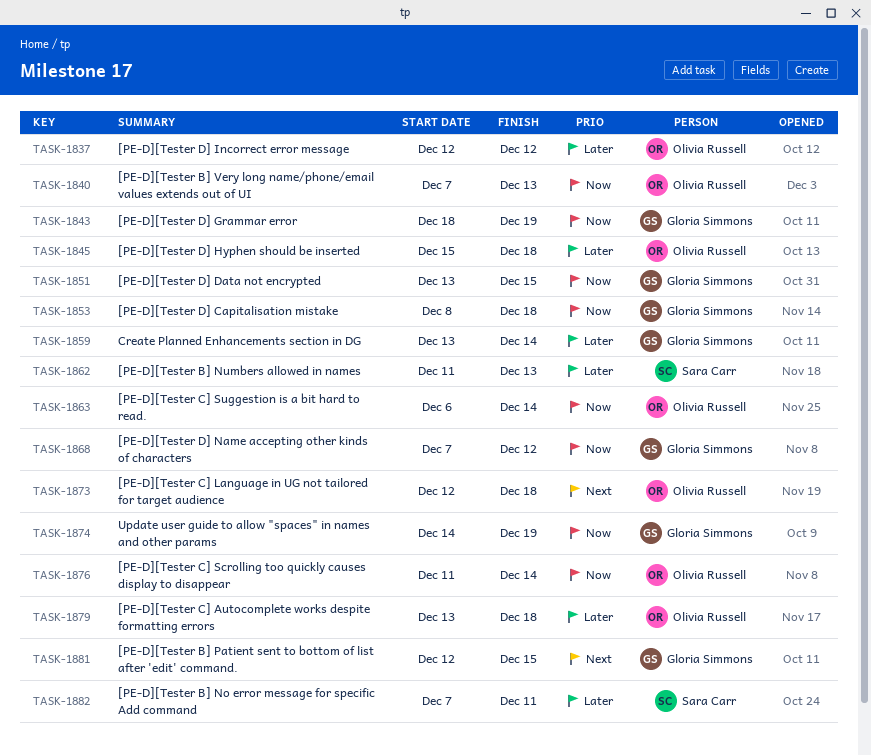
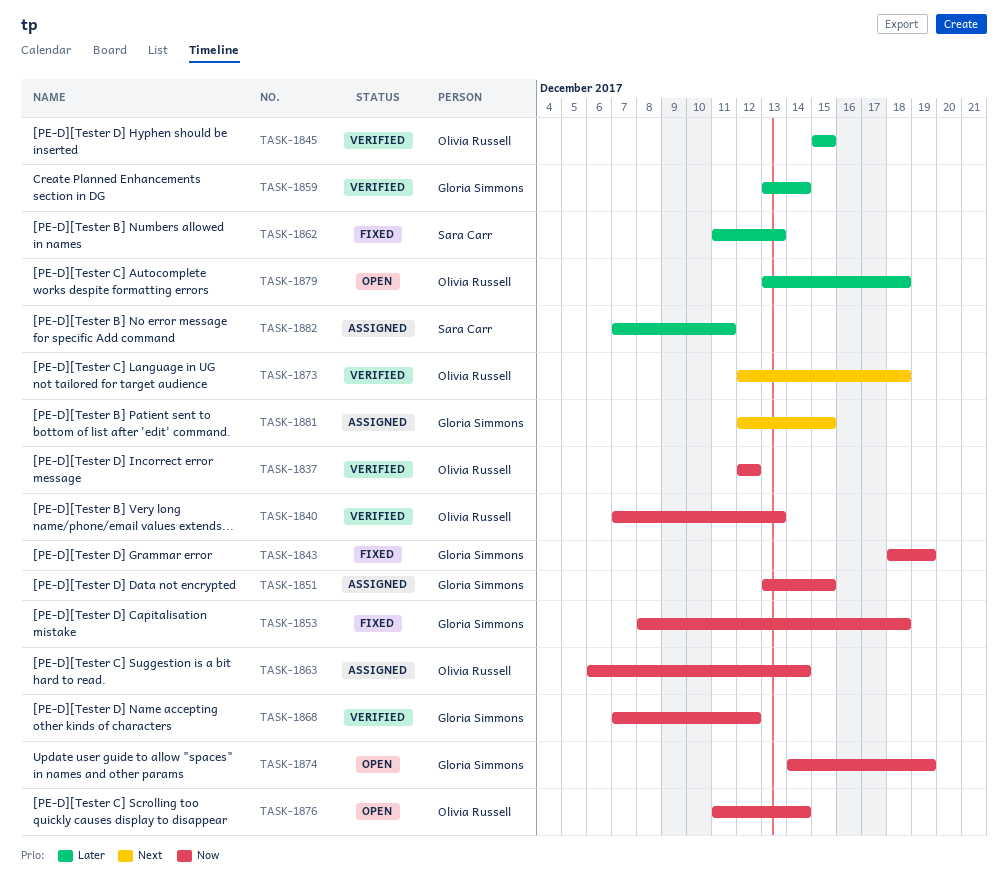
TASK-1837, priority: Later -> Now
TASK-1845, due: Dec 18 -> Dec 15

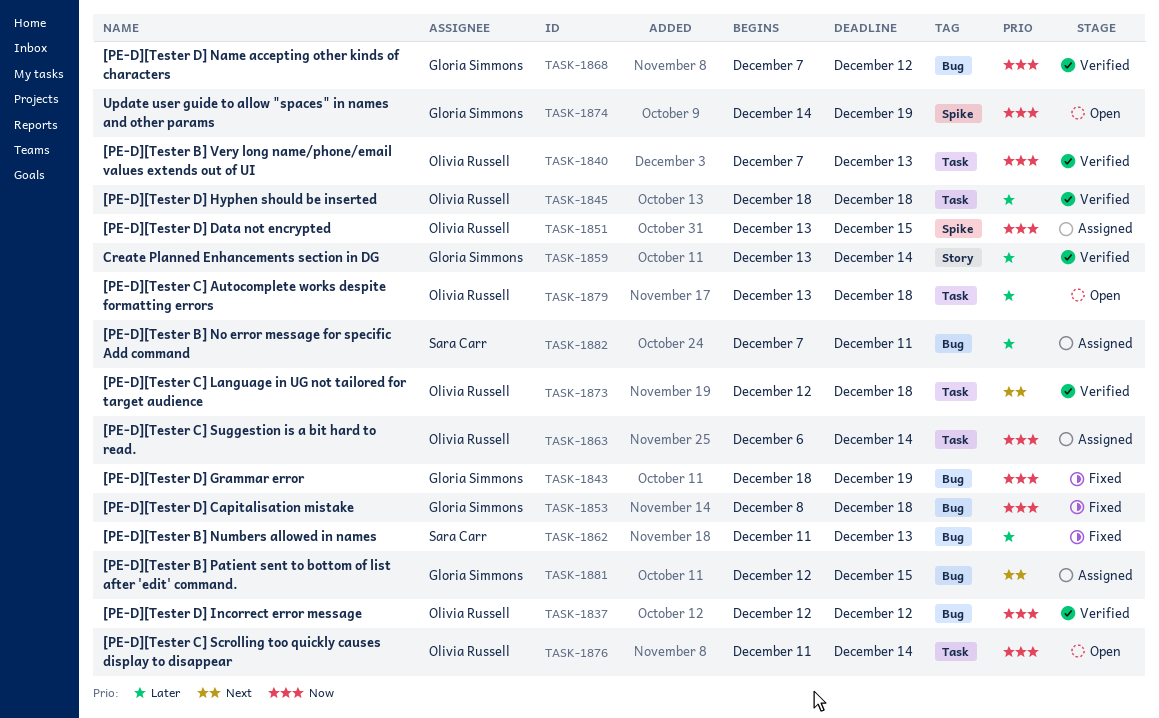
TASK-1845, start: Dec 15 -> Dec 18
TASK-1845, due: Dec 15 -> Dec 18
TASK-1851, owner: Gloria Simmons -> Olivia Russell

